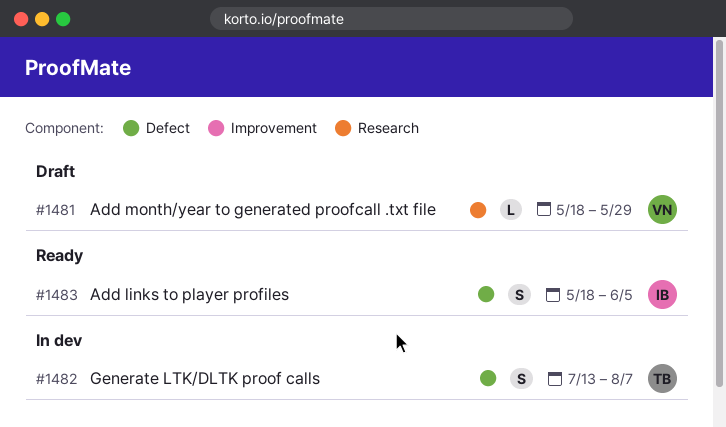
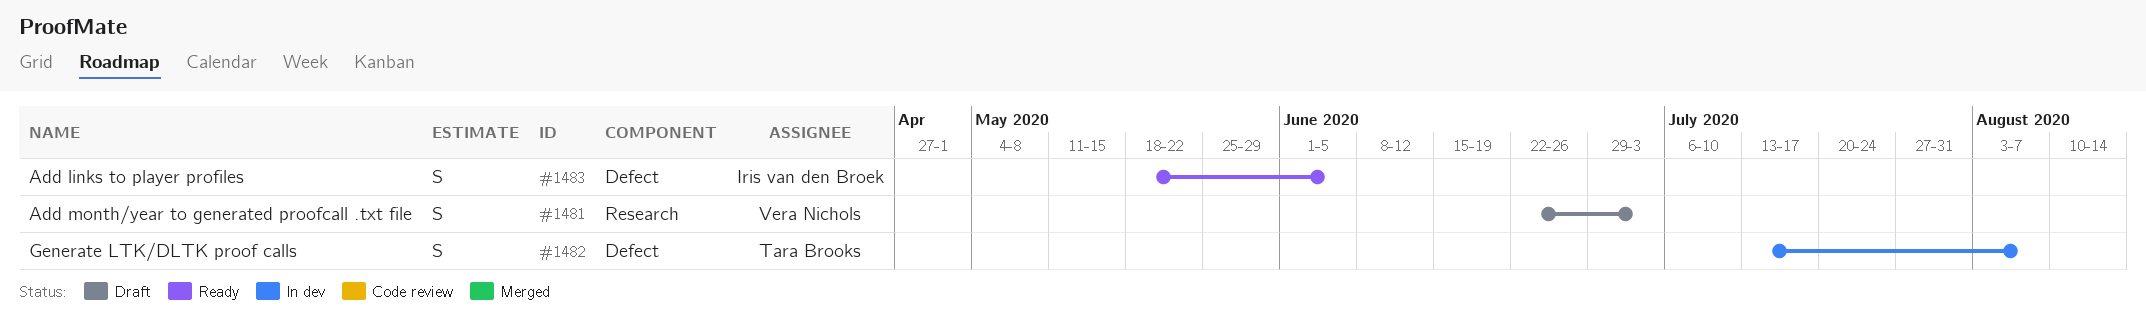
#1481, estimate: L -> S
#1481, start: May 18 -> Jun 22
#1481, due: May 29 -> Jul 3

